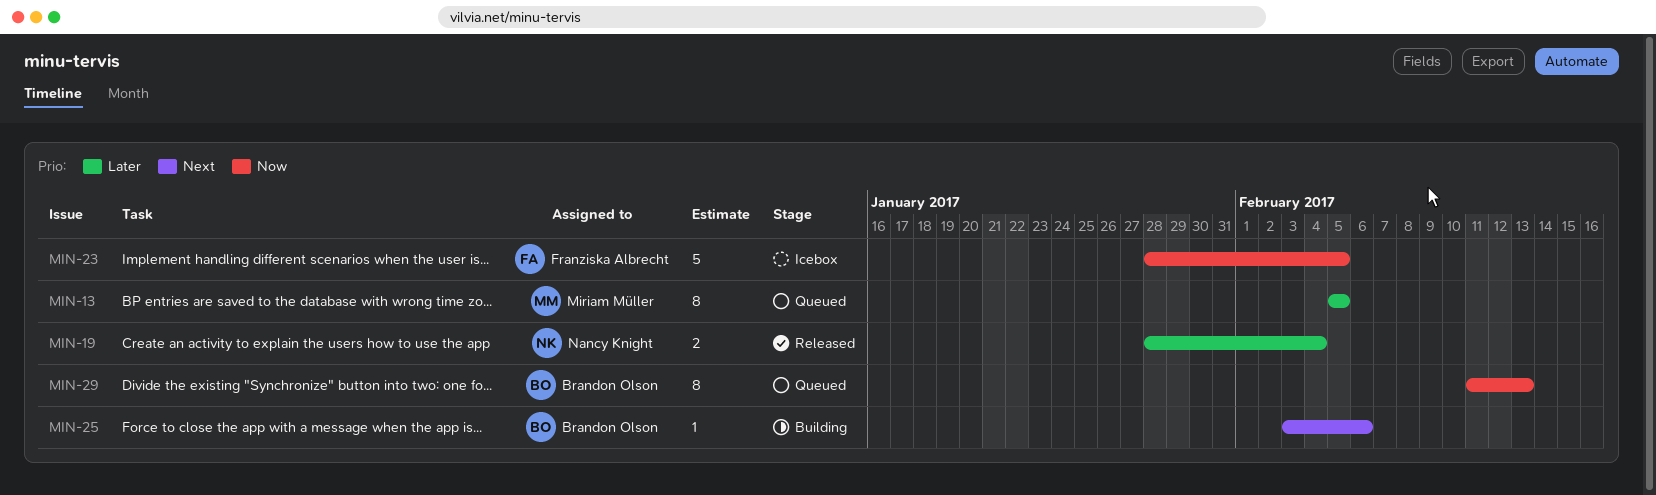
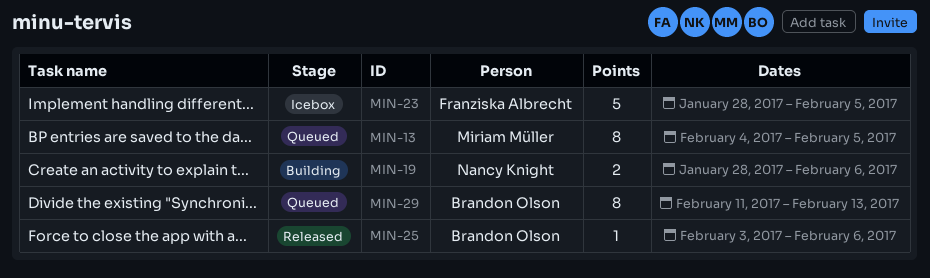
MIN-13, start: Feb 5 -> Feb 4
MIN-19, status: Released -> Building
MIN-19, due: Feb 4 -> Feb 6
MIN-25, status: Building -> Released

